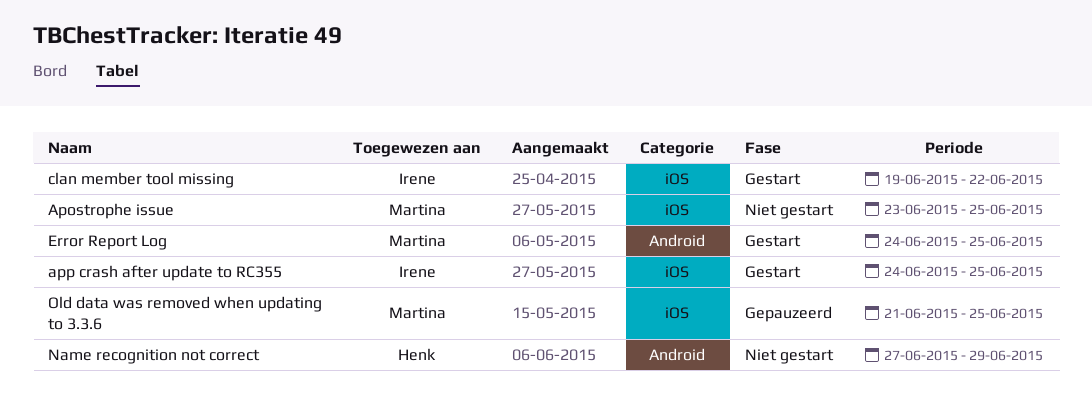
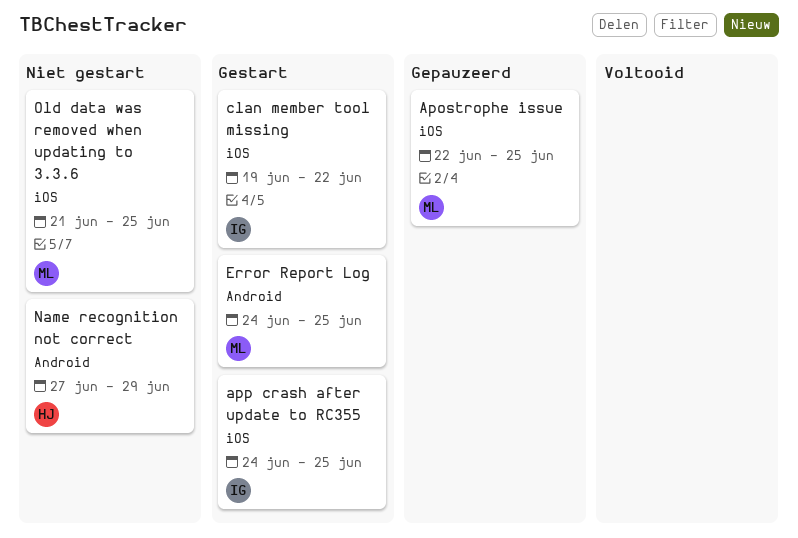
Apostrophe issue, status: Niet gestart -> Gepauzeerd
Apostrophe issue, start: Jun 23 -> Jun 22
Old data was removed when updating to 3.3.6, status: Gepauzeerd -> Niet gestart

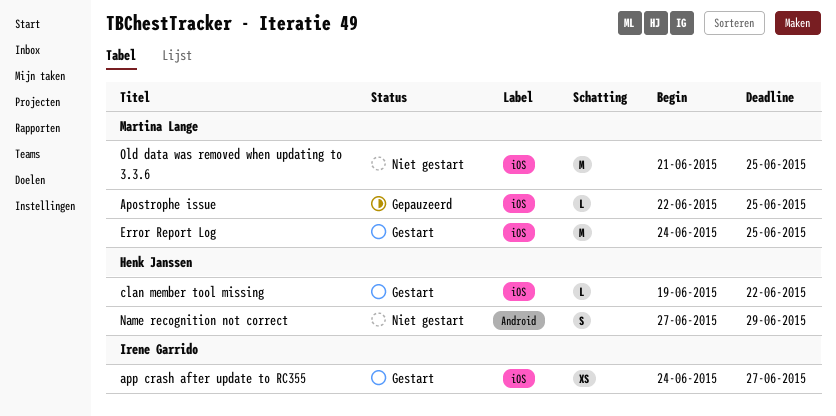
app crash after update to RC355, due: Jun 25 -> Jun 27
clan member tool missing, owner: Irene Garrido -> Henk Janssen
Error Report Log, label: Android -> iOS

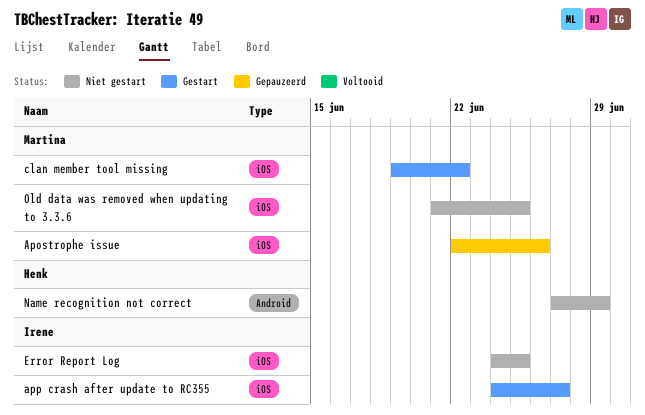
Apostrophe issue, due: Jun 25 -> Jun 26
clan member tool missing, owner: Henk Janssen -> Martina Lange
Error Report Log, status: Gestart -> Niet gestart
Error Report Log, owner: Martina Lange -> Irene Garrido

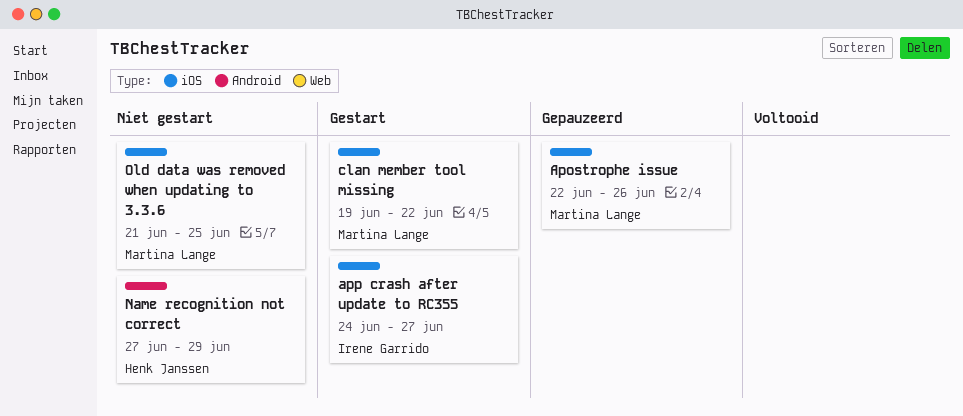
Error Report Log: present -> none

